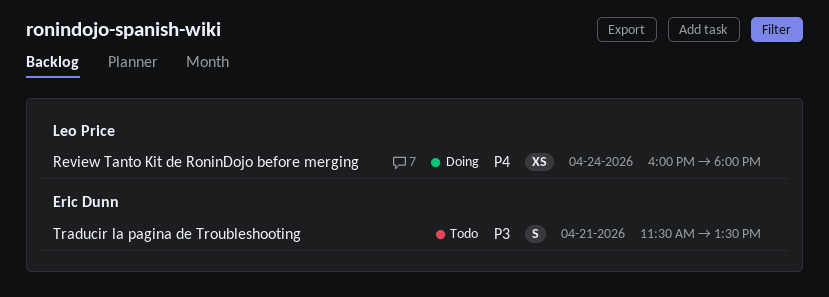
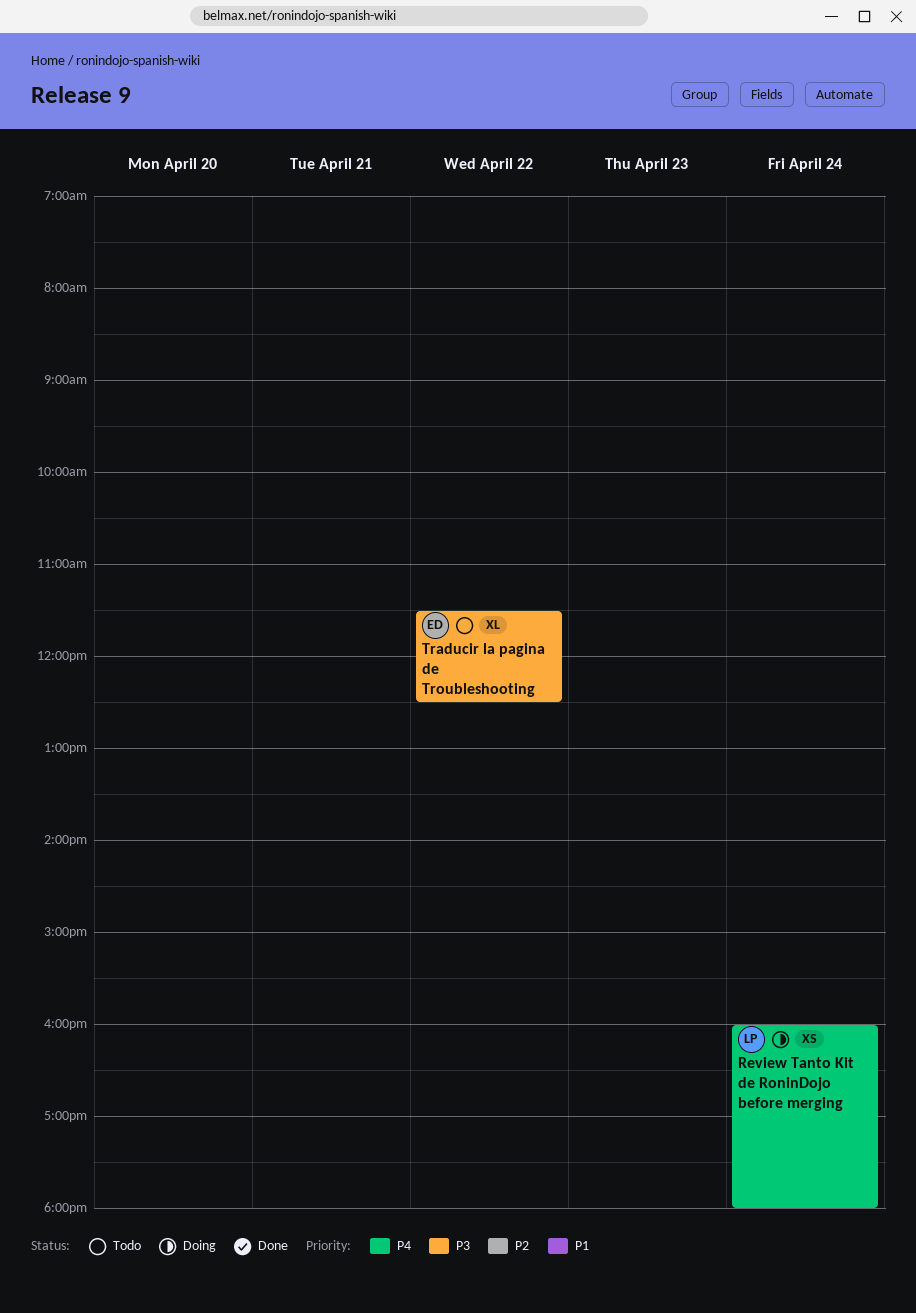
Traducir la pagina de Troubleshooting, estimate: S -> XL
Traducir la pagina de Troubleshooting, day: Apr 21 -> Apr 22
Traducir la pagina de Troubleshooting, ends: 13:30 -> 12:30

